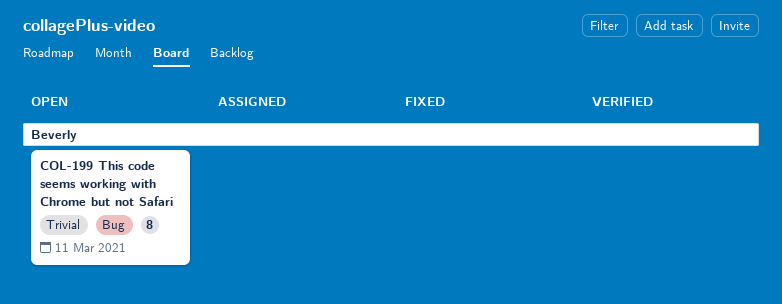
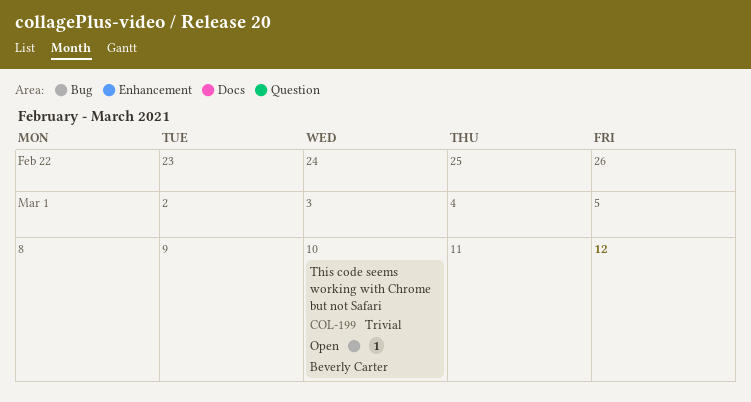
COL-199, estimate: 8 -> 1
COL-199, due: Mar 11 -> Mar 10

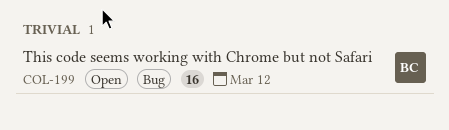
COL-199, estimate: 1 -> 16
COL-199, due: Mar 10 -> Mar 12

